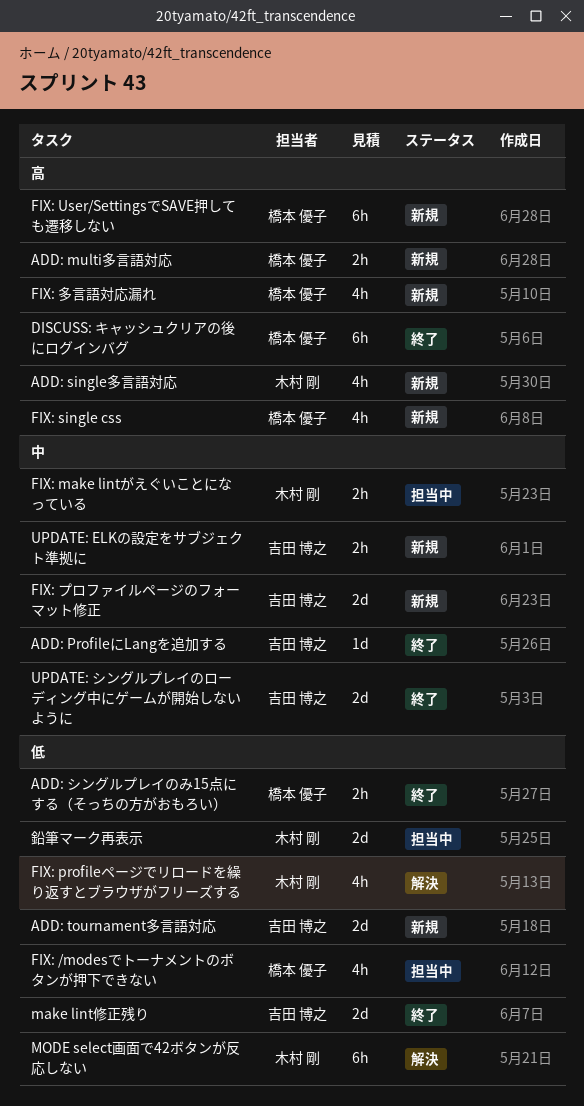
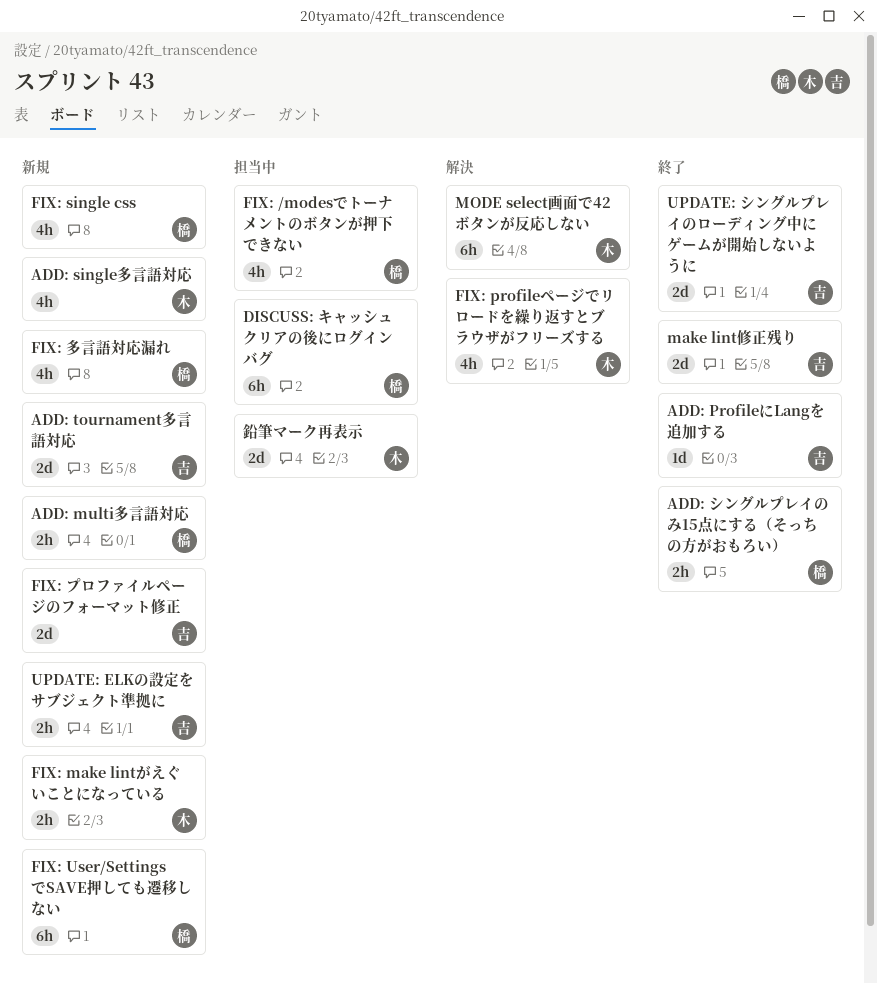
DISCUSS: キャッシュクリアの後にログインバグ, status: 終了 -> 担当中
FIX: make lintがえぐいことになっている, status: 担当中 -> 新規

